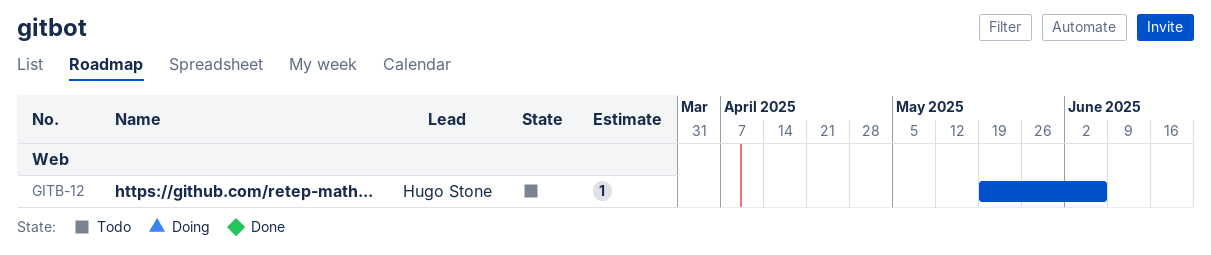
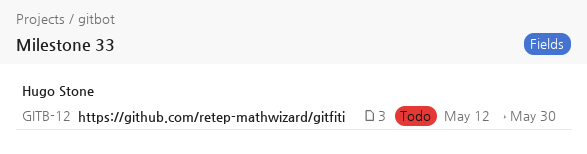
GITB-12, start: May 19 -> May 12
GITB-12, due: Jun 6 -> May 30

